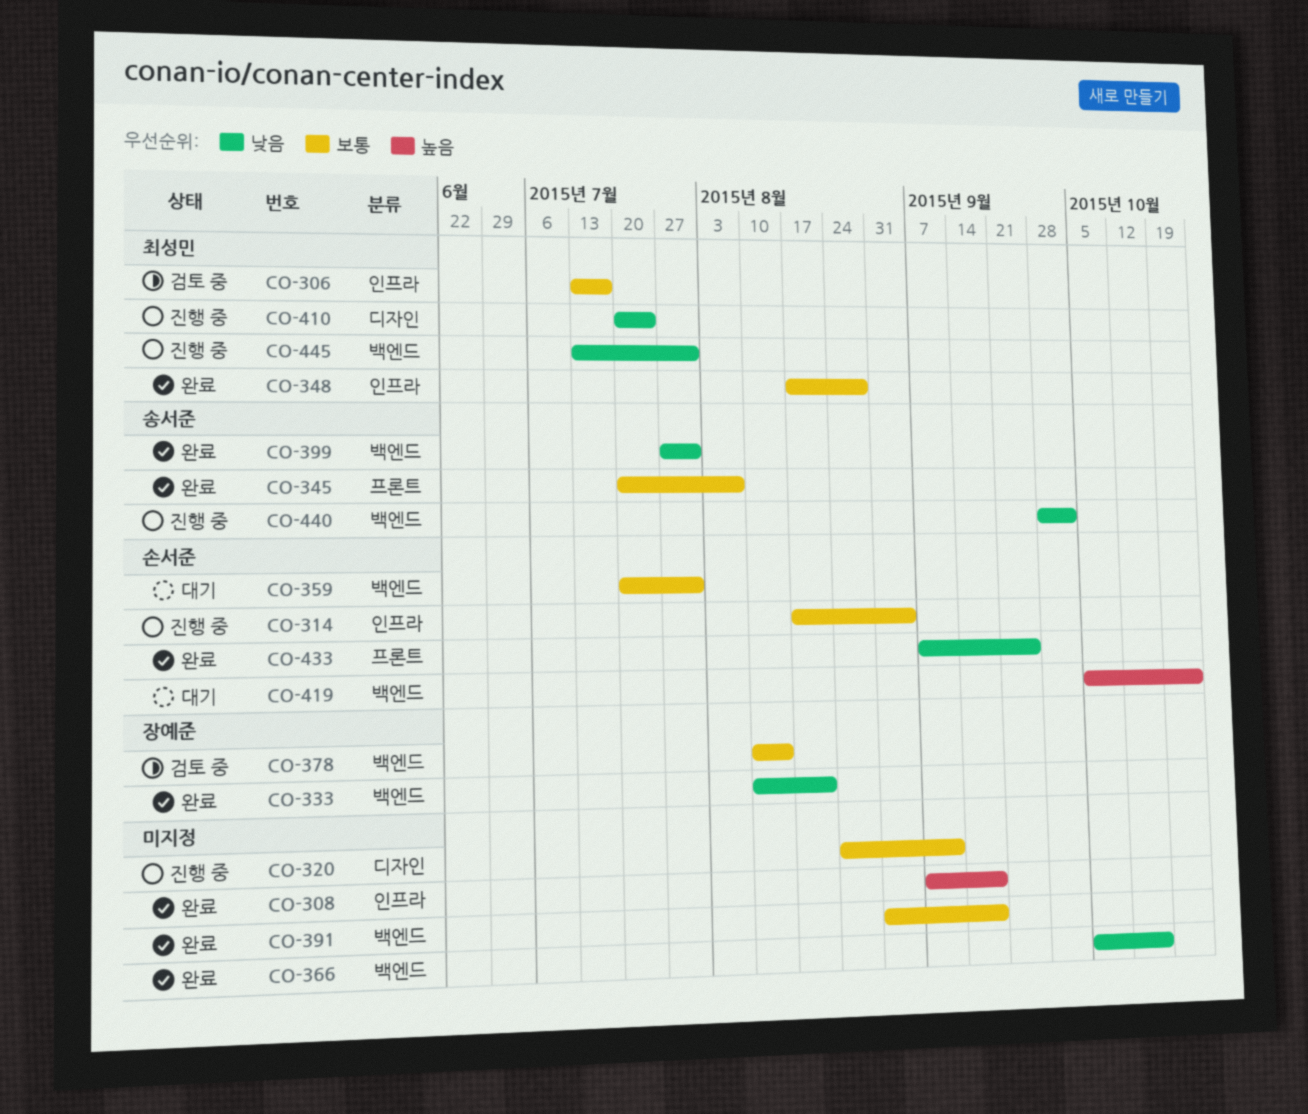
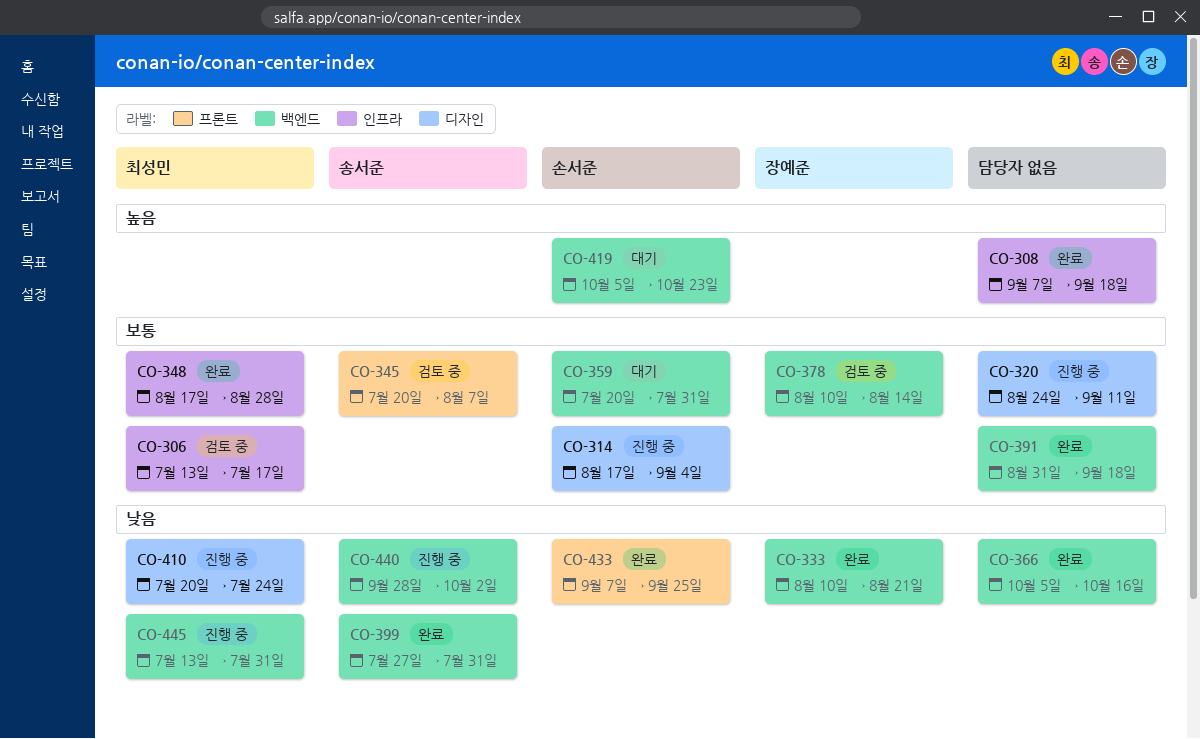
CO-314, label: 인프라 -> 디자인
CO-345, status: 완료 -> 검토 중

